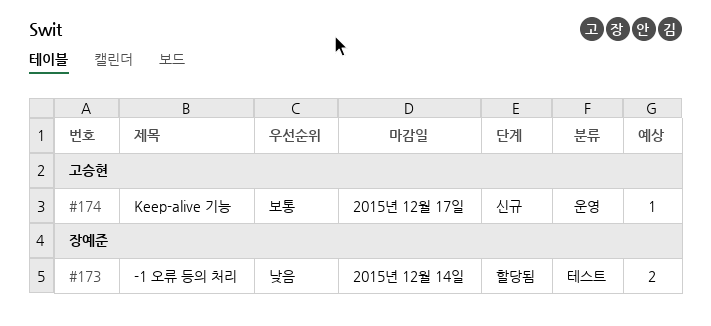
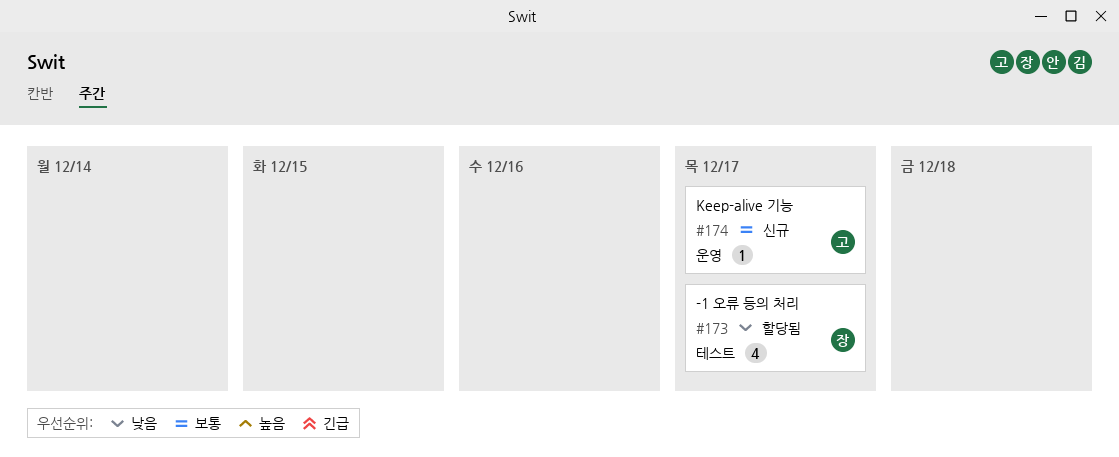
#173, estimate: 2 -> 4
#173, due: Dec 14 -> Dec 17

